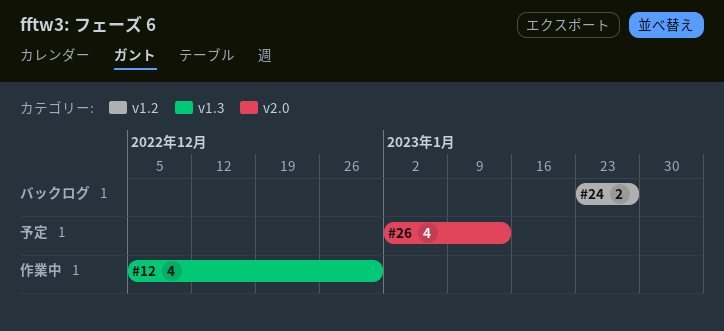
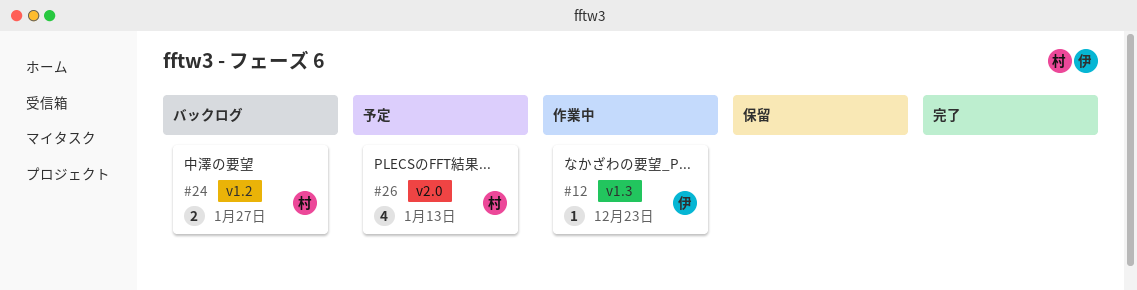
#12, estimate: 4 -> 1
#12, due: Dec 30 -> Dec 23

